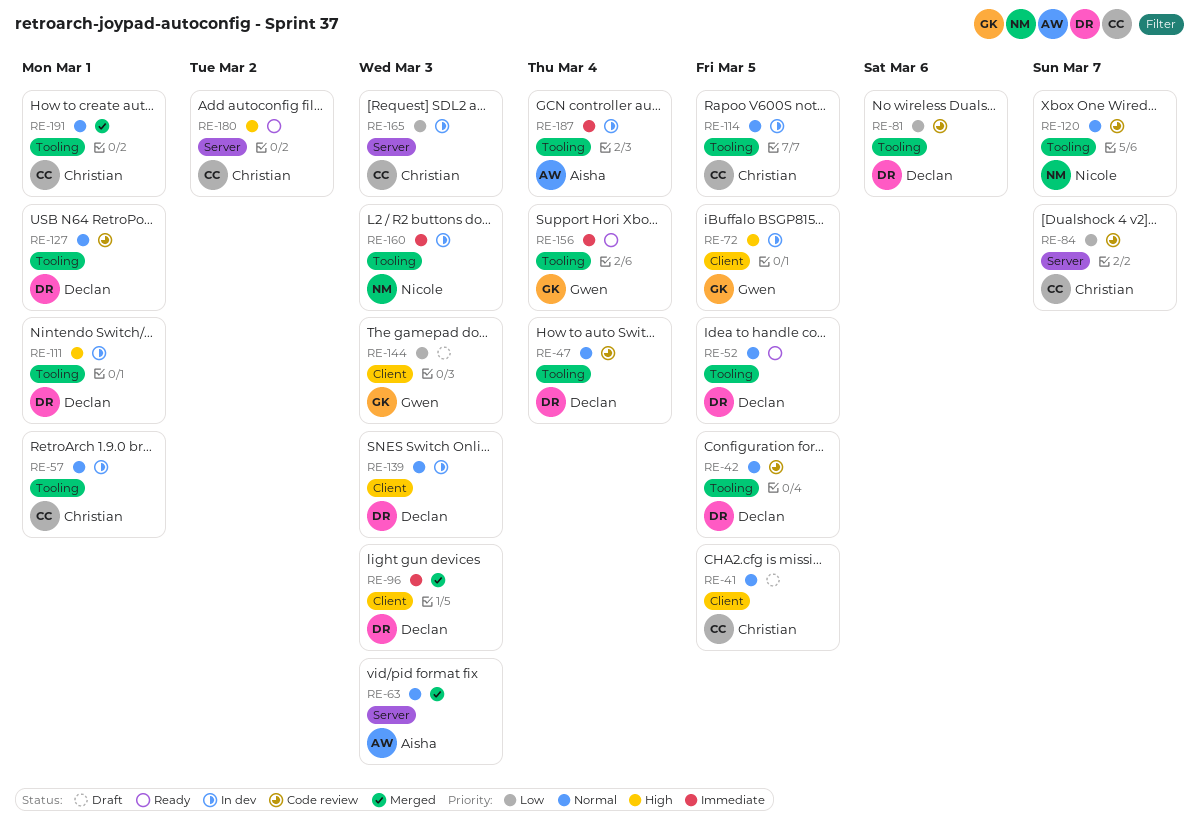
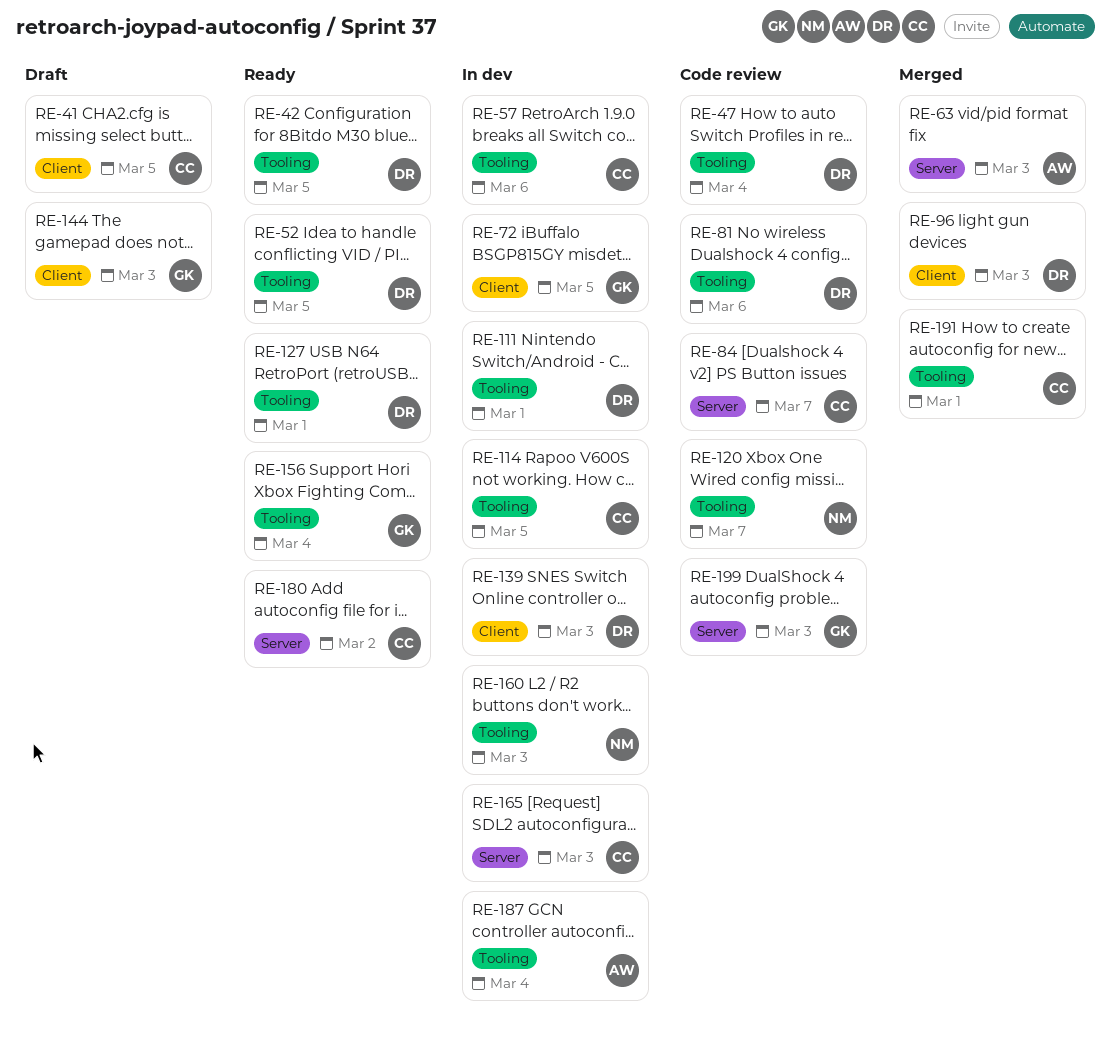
RE-42, status: Code review -> Ready
RE-57, due: Mar 1 -> Mar 6
RE-127, status: Code review -> Ready
RE-199: none -> present

